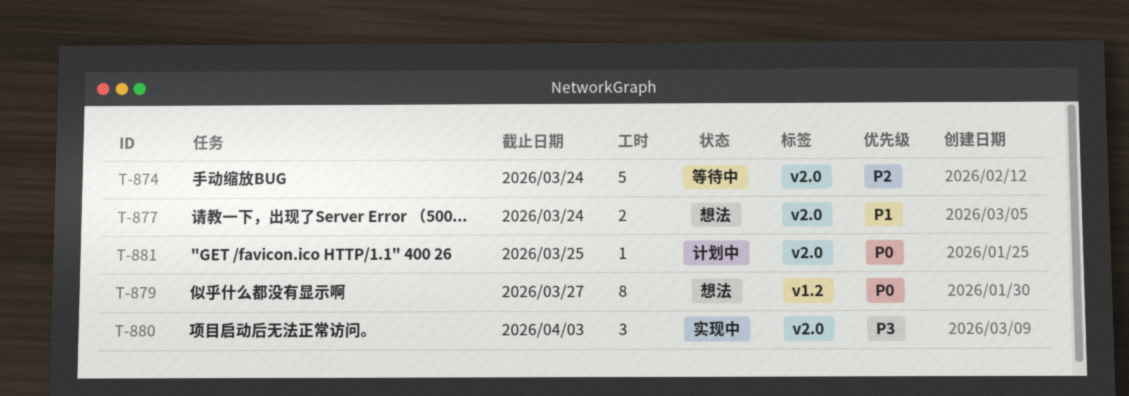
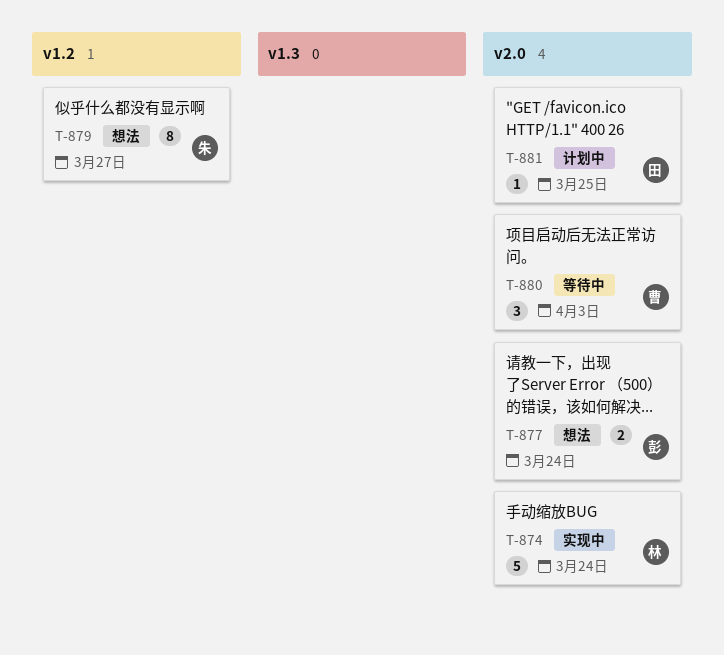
T-874, status: 等待中 -> 实现中
T-880, status: 实现中 -> 等待中

